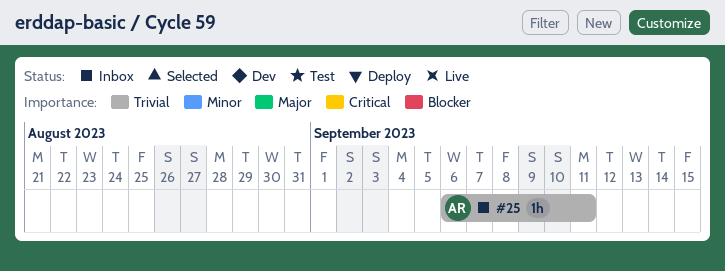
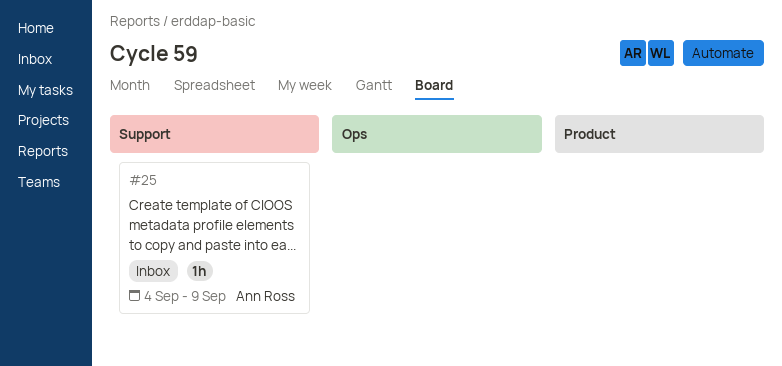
#25, start: Sep 6 -> Sep 4
#25, due: Sep 11 -> Sep 9

